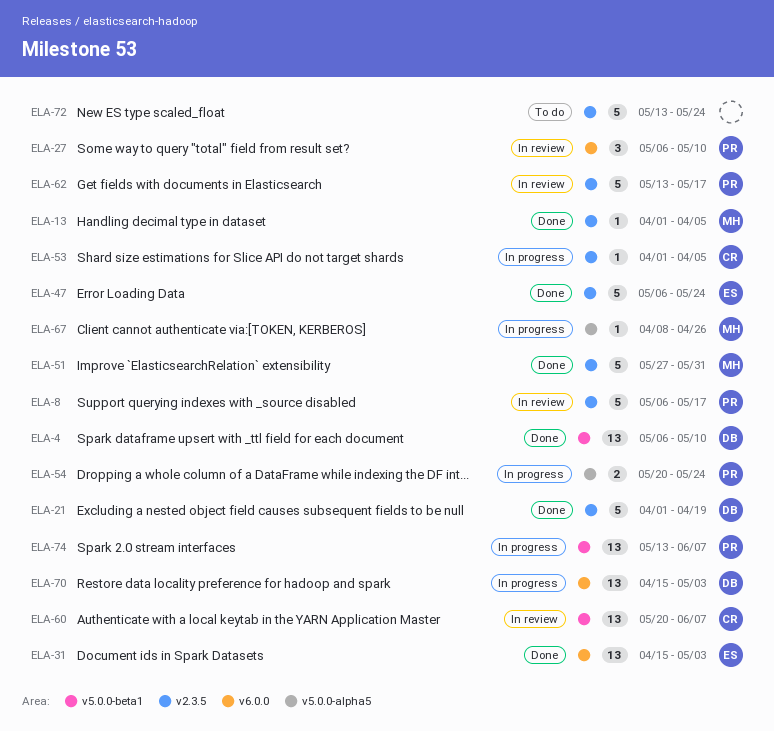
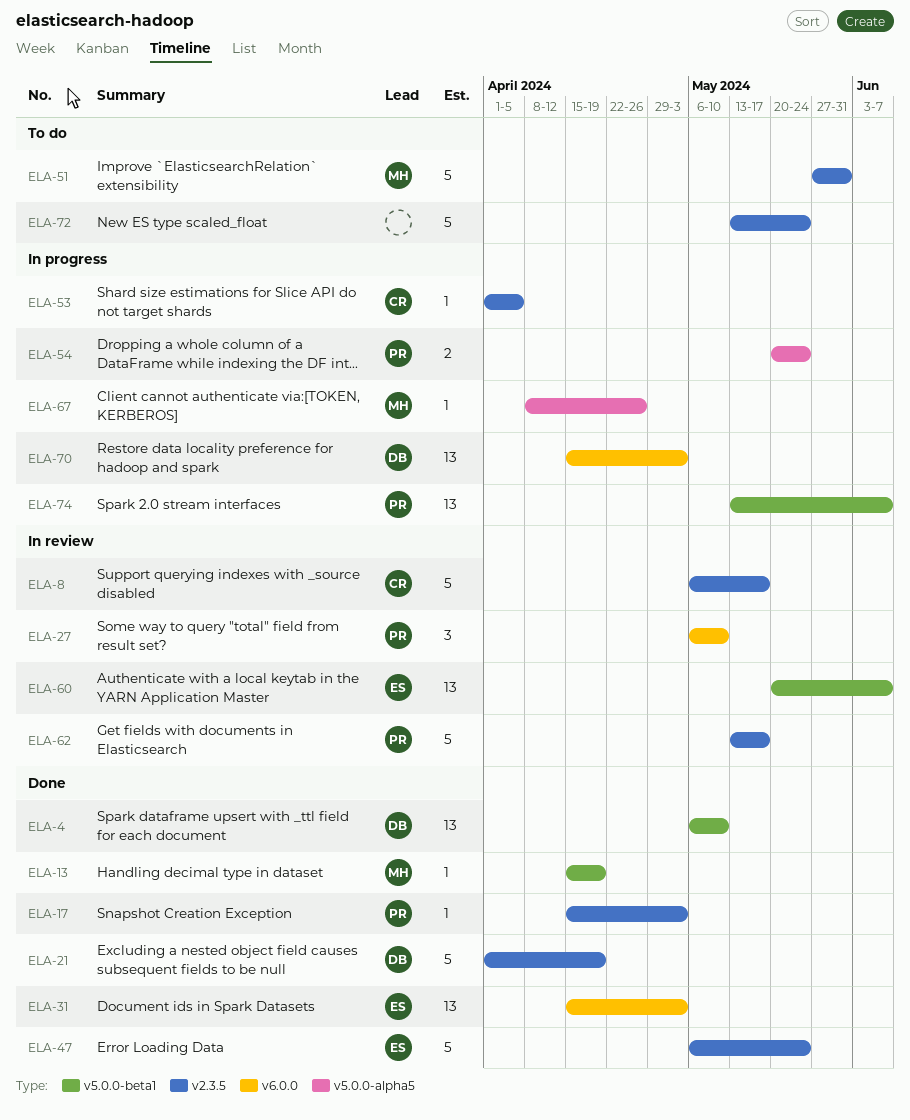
ELA-8, owner: PR -> CR
ELA-13, label: v2.3.5 -> v5.0.0-beta1
ELA-13, start: Apr 1 -> Apr 15
ELA-13, due: Apr 5 -> Apr 19
ELA-17: none -> present
ELA-51, status: Done -> To do
ELA-60, owner: CR -> ES

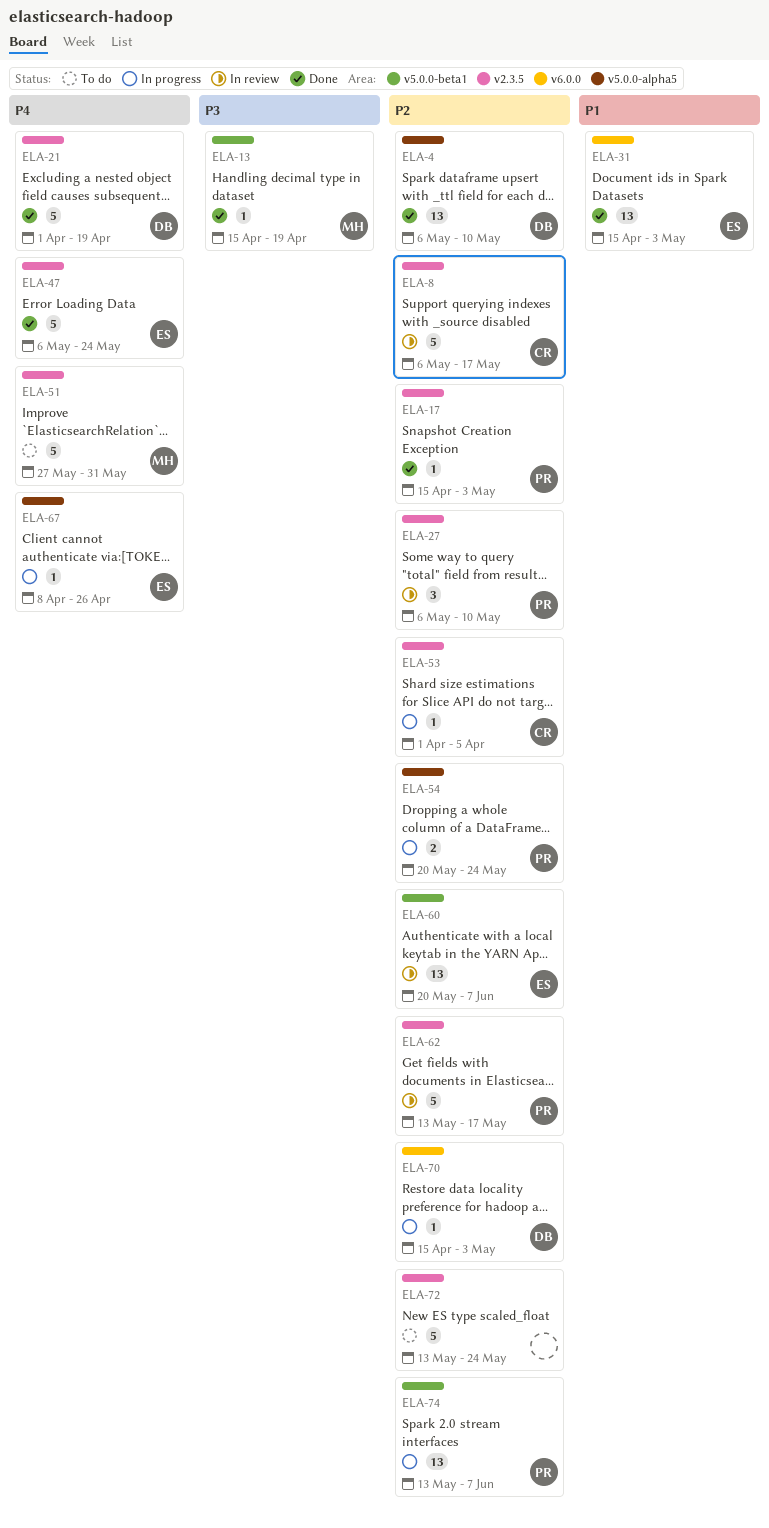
ELA-4, label: v5.0.0-beta1 -> v5.0.0-alpha5
ELA-27, label: v6.0.0 -> v2.3.5
ELA-67, owner: MH -> ES
ELA-70, estimate: 13 -> 1

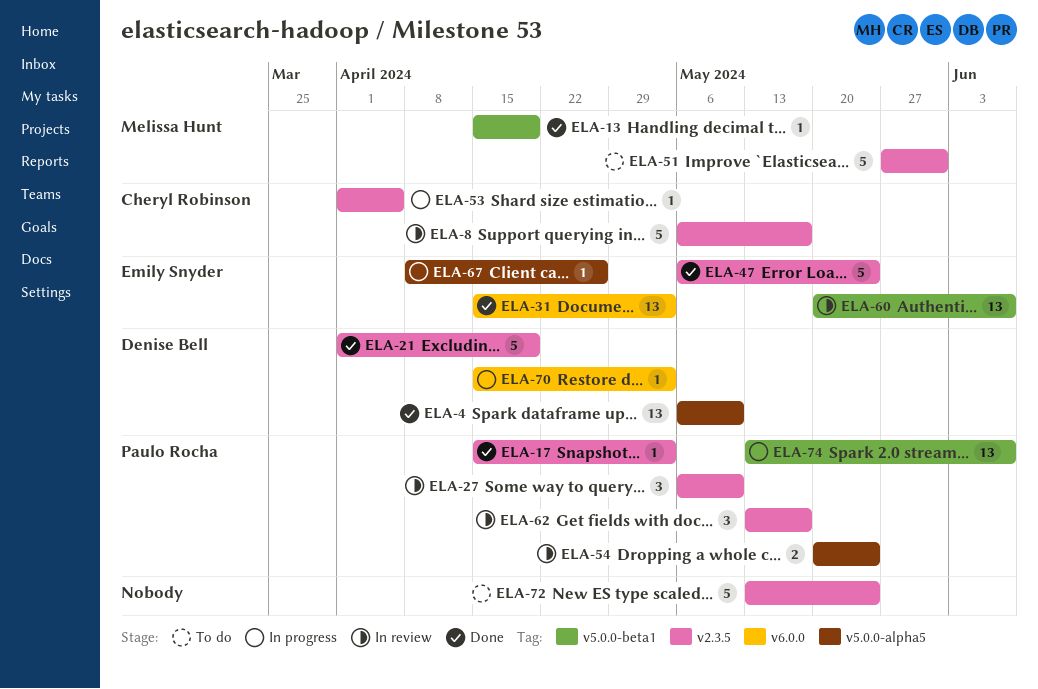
ELA-54, status: In progress -> In review
ELA-62, estimate: 5 -> 3

